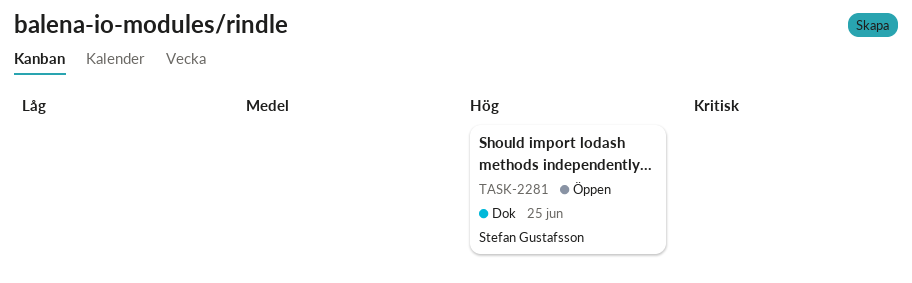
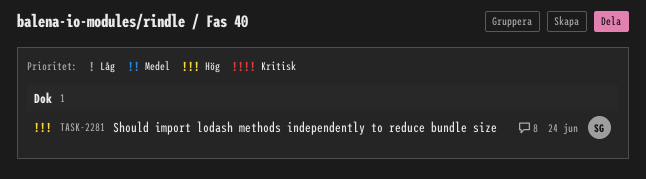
TASK-2281, due: Jun 25 -> Jun 24

